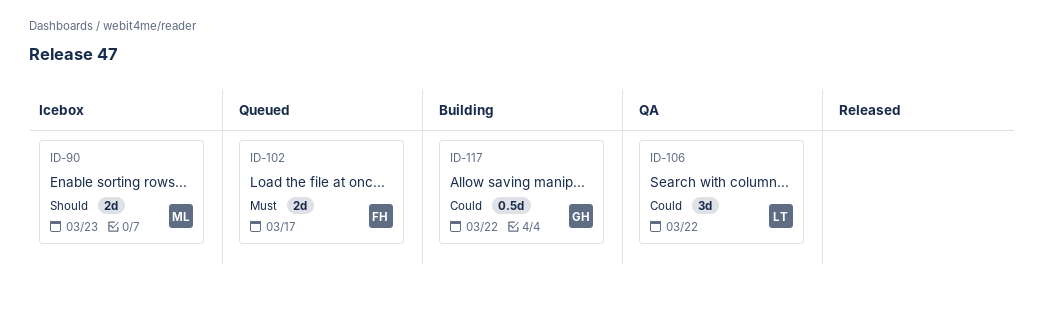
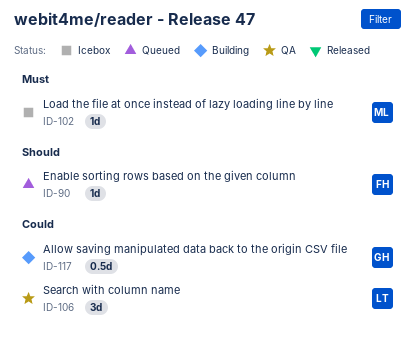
ID-90, status: Icebox -> Queued
ID-90, owner: ML -> FH
ID-90, estimate: 2d -> 1d
ID-102, status: Queued -> Icebox
ID-102, owner: FH -> ML
ID-102, estimate: 2d -> 1d

